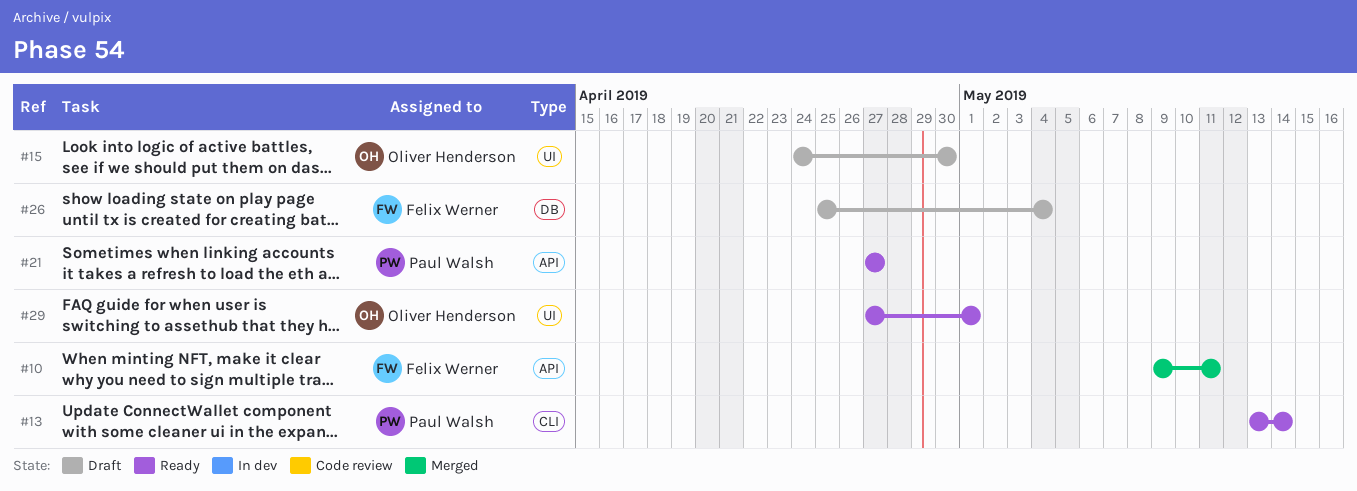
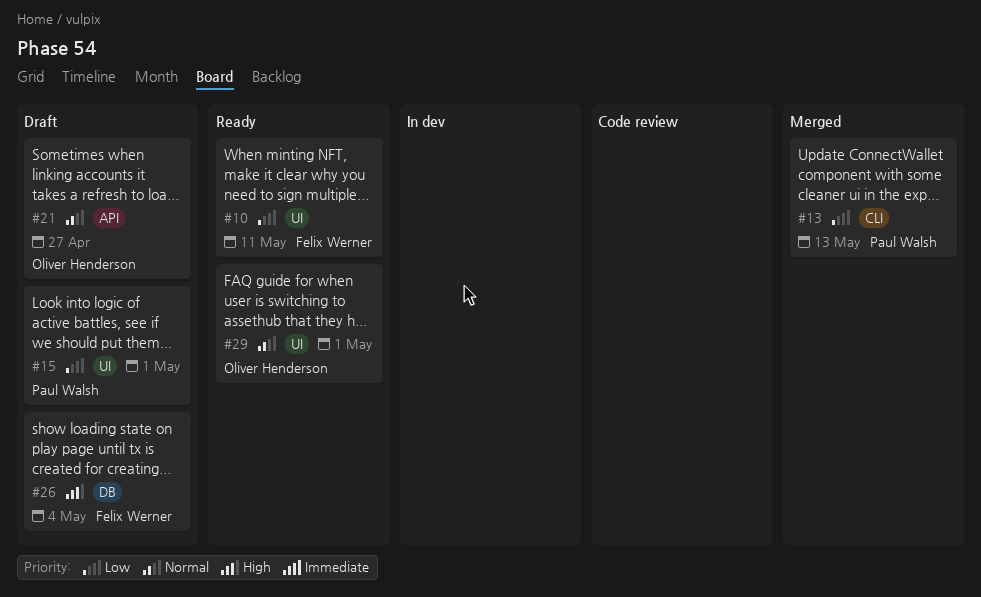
#10, status: Merged -> Ready
#10, label: API -> UI
#13, status: Ready -> Merged
#13, due: May 14 -> May 13
#15, owner: Oliver Henderson -> Paul Walsh
#15, due: Apr 30 -> May 1
#21, status: Ready -> Draft
#21, owner: Paul Walsh -> Oliver Henderson

